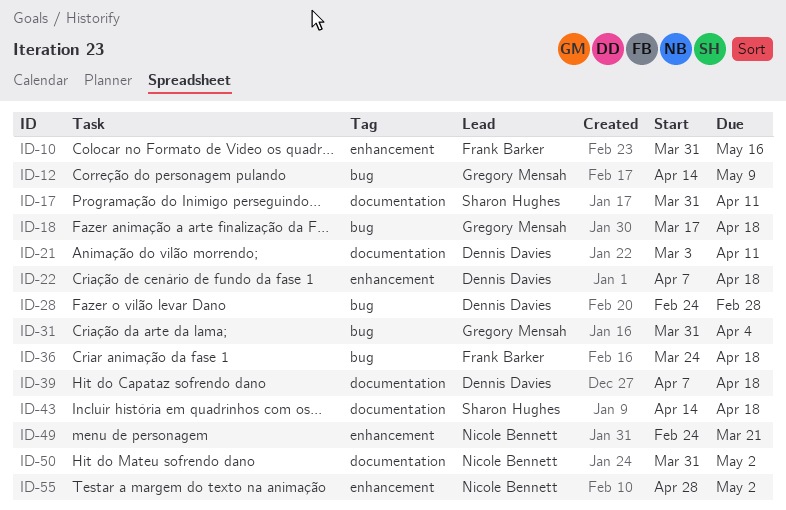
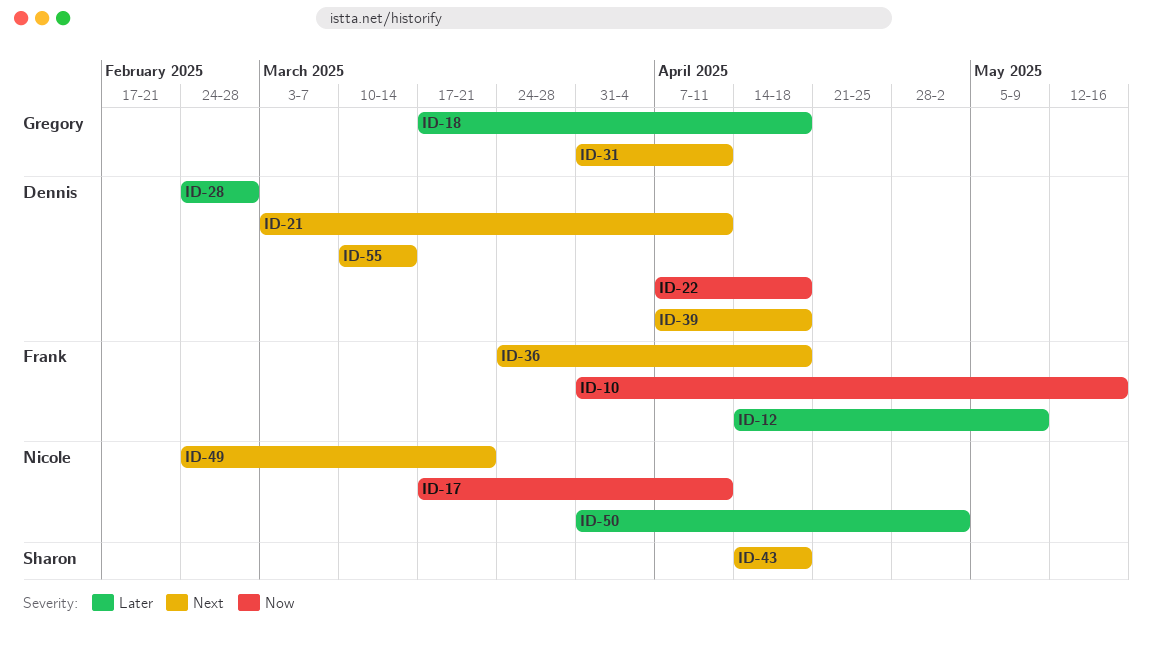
ID-12, owner: Gregory Mensah -> Frank Barker
ID-17, owner: Sharon Hughes -> Nicole Bennett
ID-17, start: Mar 31 -> Mar 17
ID-31, due: Apr 4 -> Apr 11
ID-55, owner: Nicole Bennett -> Dennis Davies
ID-55, start: Apr 28 -> Mar 10
ID-55, due: May 2 -> Mar 14

